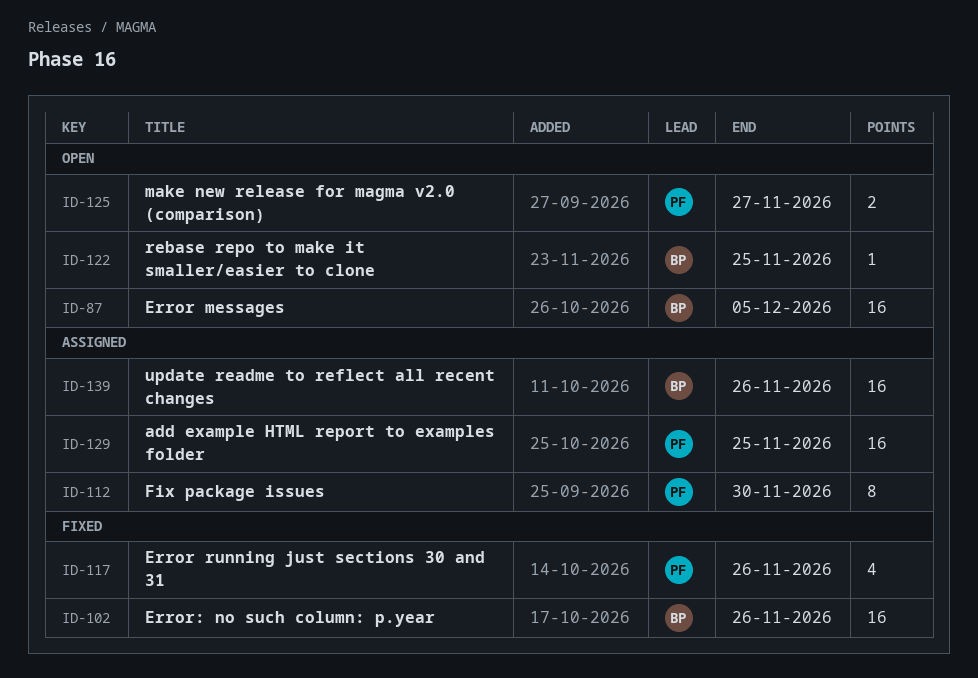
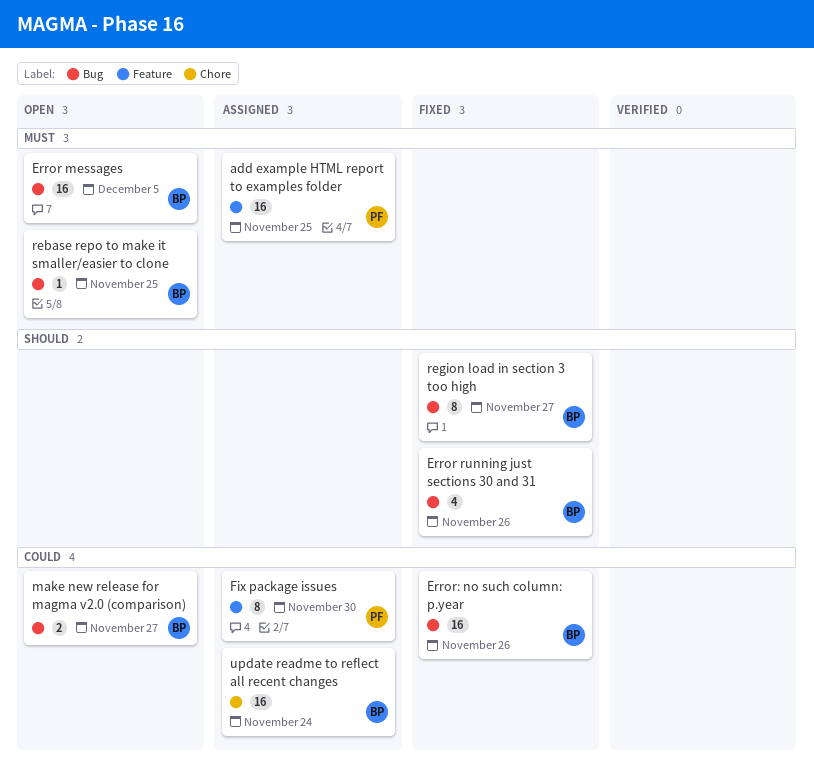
Error running just sections 30 and 31, owner: PF -> BP
make new release for magma v2.0 (comparison), owner: PF -> BP
region load in section 3 too high: none -> present
update readme to reflect all recent changes, due: Nov 26 -> Nov 24

